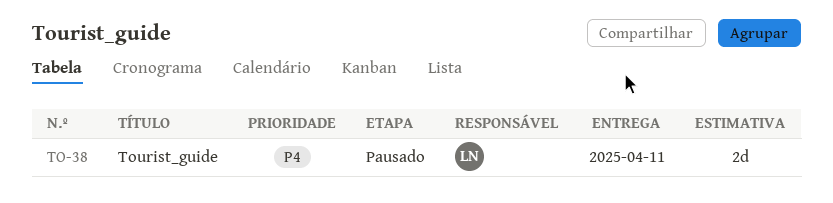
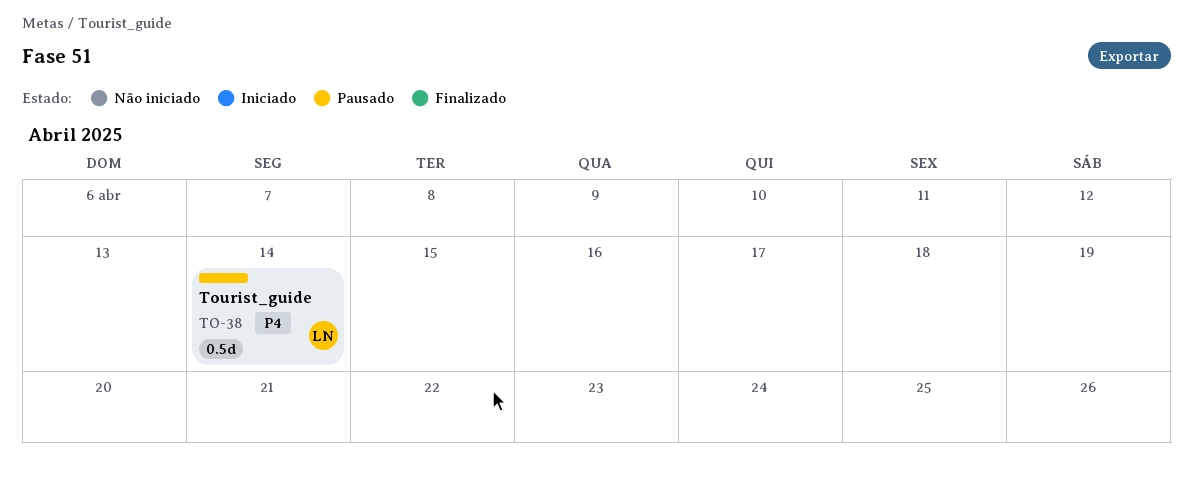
TO-38, estimate: 2d -> 0.5d
TO-38, due: Apr 11 -> Apr 14

